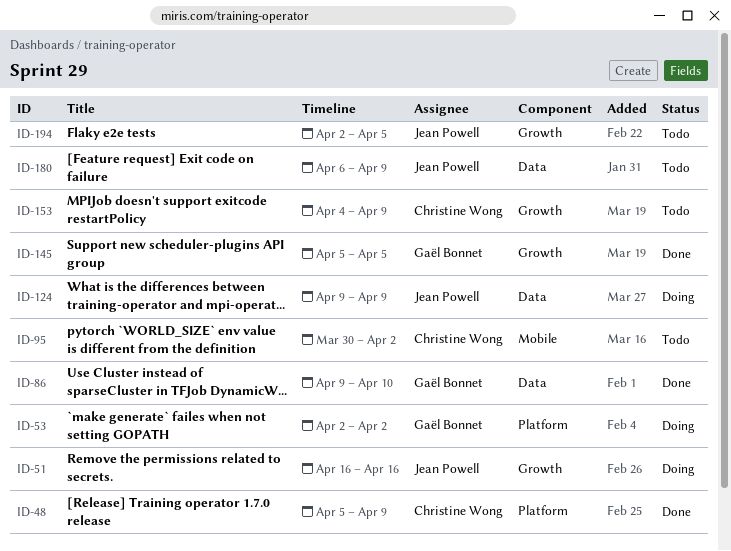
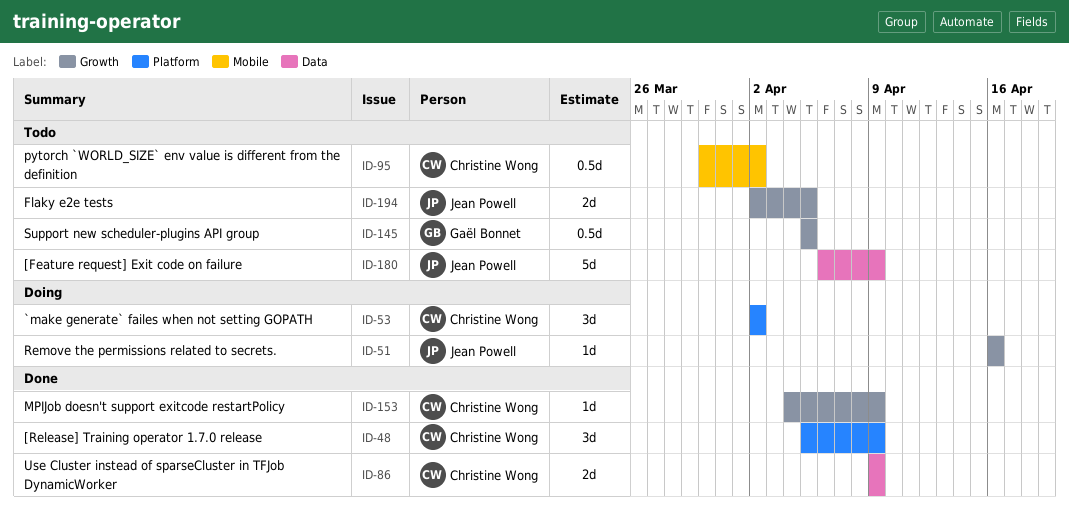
ID-53, owner: Gaël Bonnet -> Christine Wong
ID-86, owner: Gaël Bonnet -> Christine Wong
ID-86, due: Apr 10 -> Apr 9
ID-124: present -> none
ID-145, status: Done -> Todo
ID-153, status: Todo -> Done

